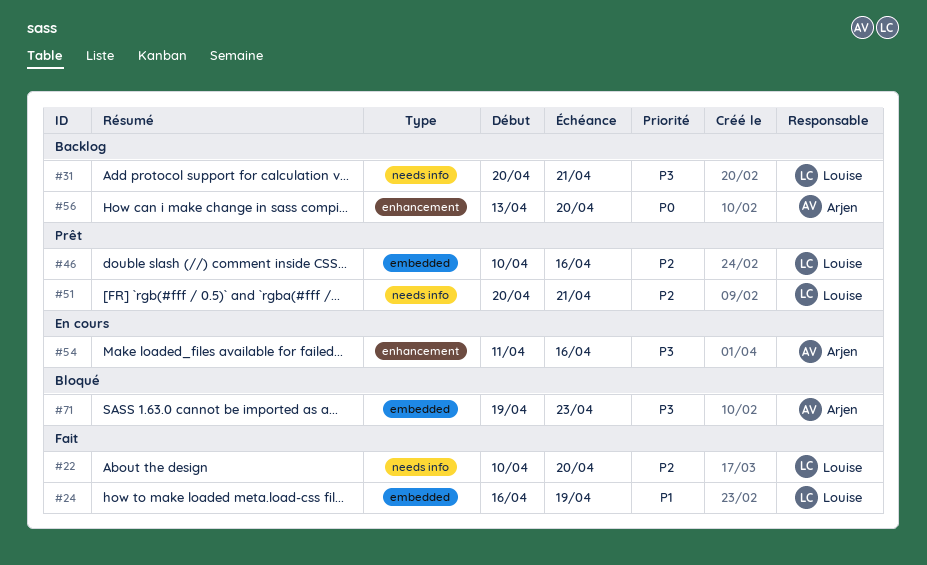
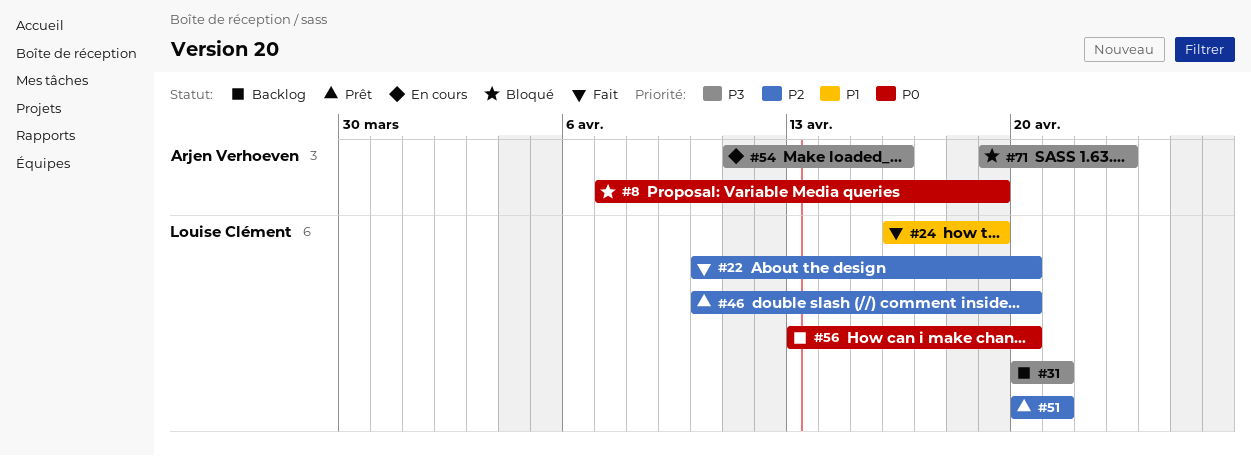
#8: none -> present
#46, due: Apr 16 -> Apr 20
#56, owner: Arjen Verhoeven -> Louise Clément

